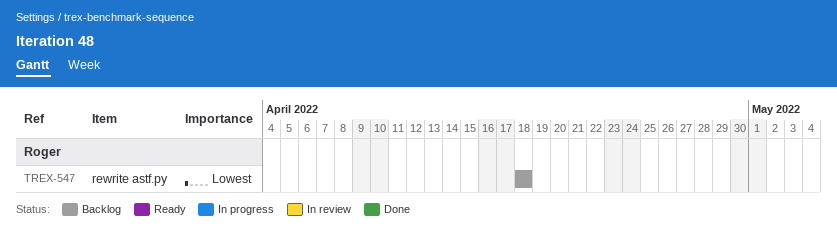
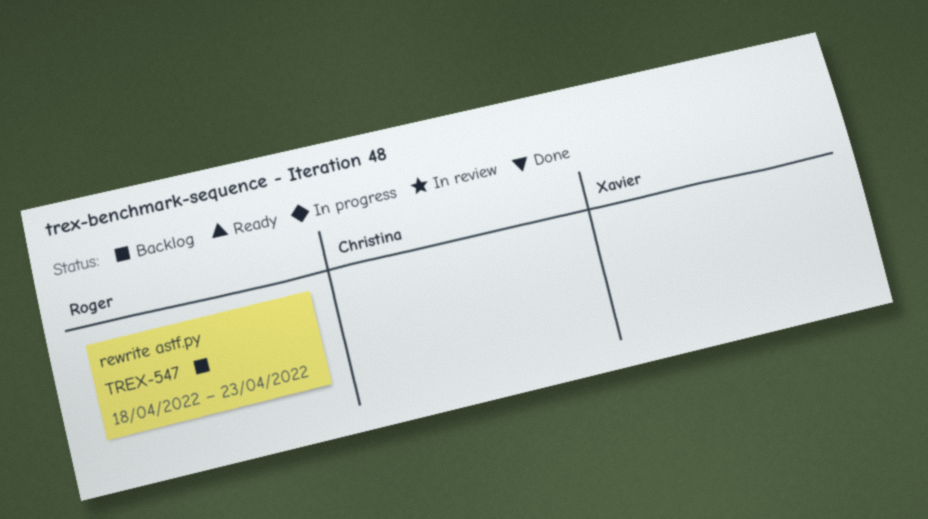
TREX-547, due: Apr 18 -> Apr 23

